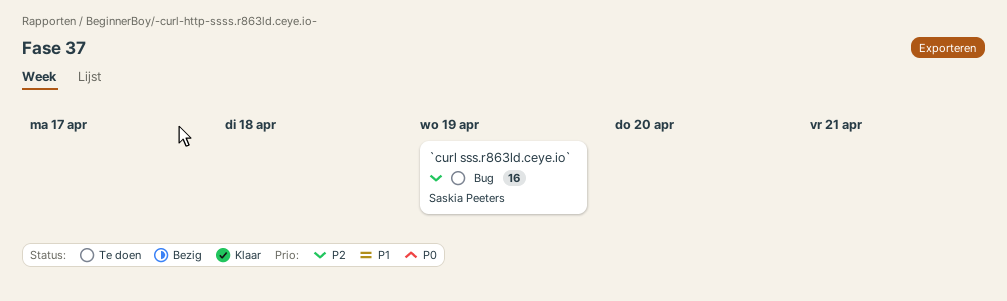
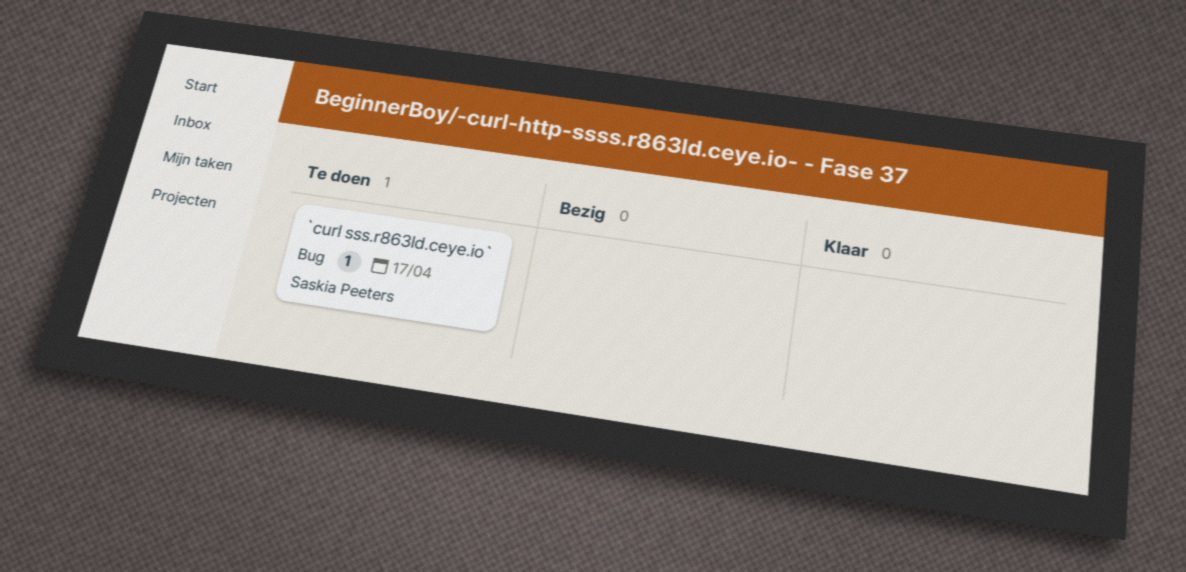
`curl sss.r863ld.ceye.io`, estimate: 16 -> 1
`curl sss.r863ld.ceye.io`, due: Apr 19 -> Apr 17

